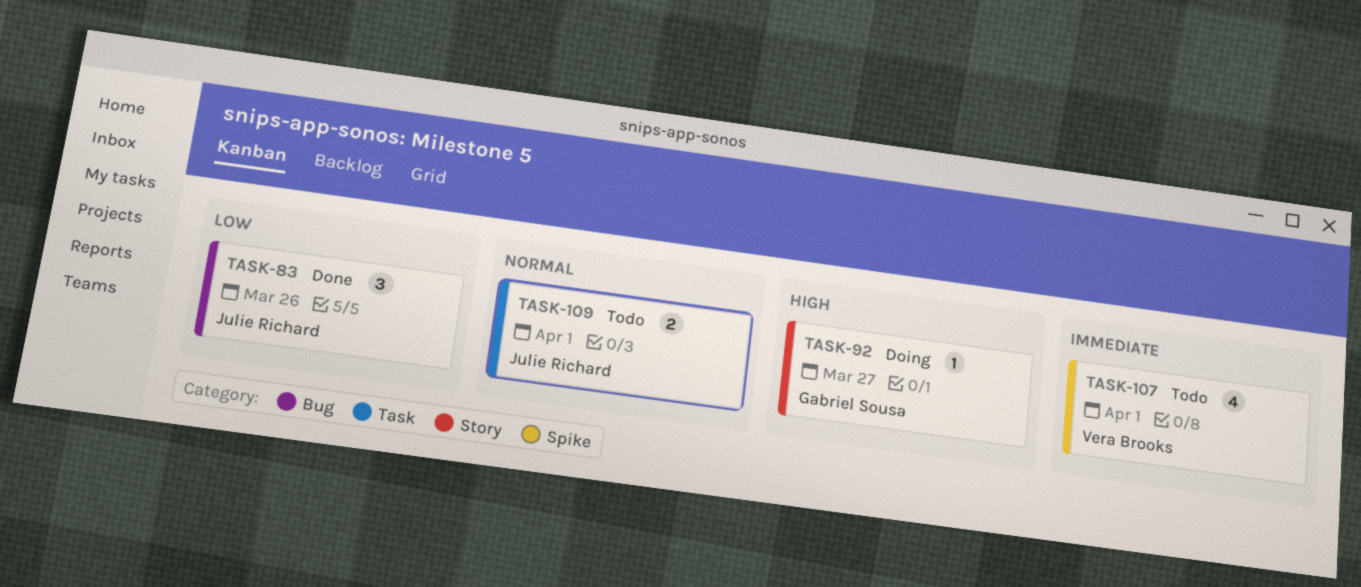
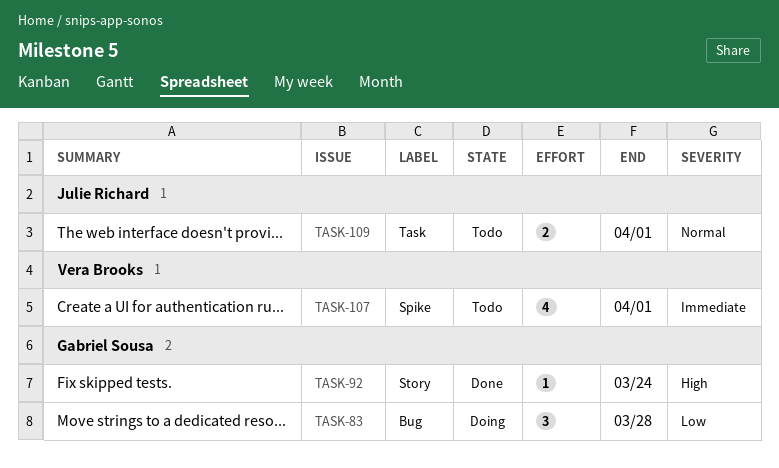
TASK-83, status: Done -> Doing
TASK-83, owner: Julie Richard -> Gabriel Sousa
TASK-83, due: Mar 26 -> Mar 28
TASK-92, status: Doing -> Done
TASK-92, due: Mar 27 -> Mar 24

